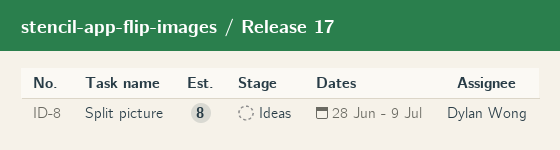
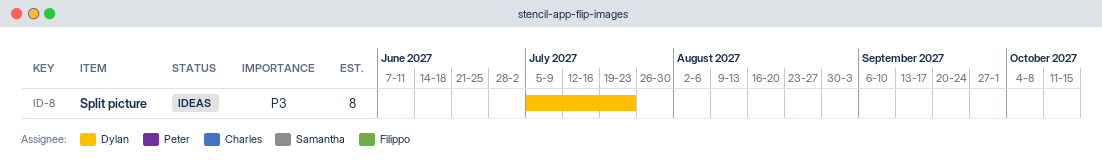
ID-8, start: Jun 28 -> Jul 5
ID-8, due: Jul 9 -> Jul 23

